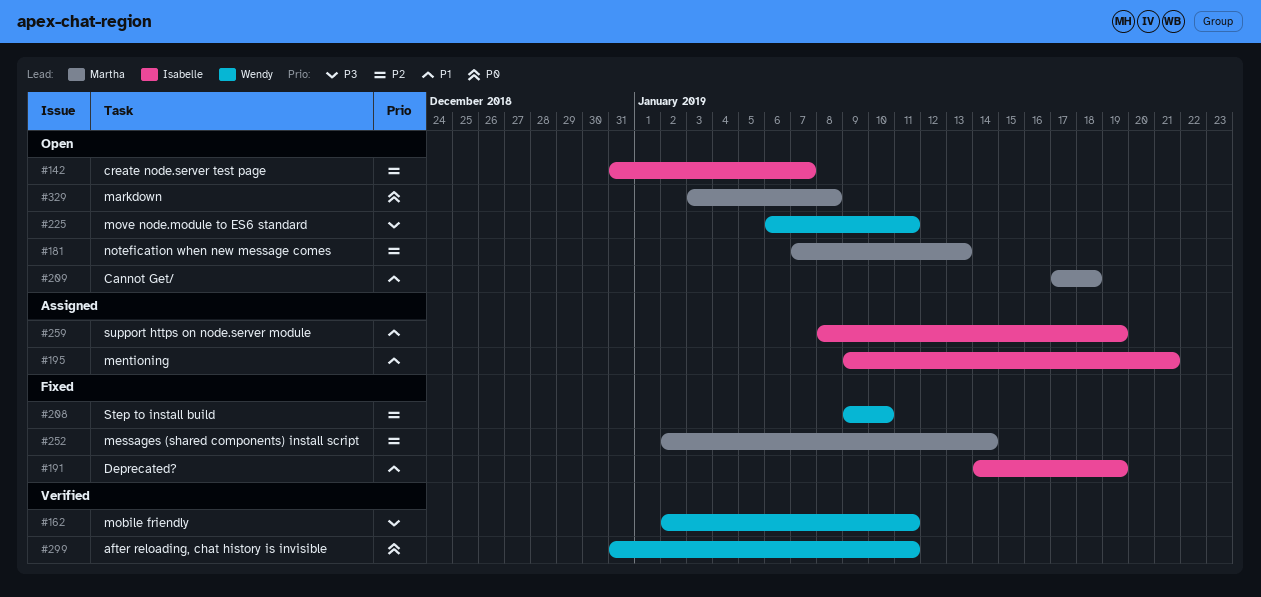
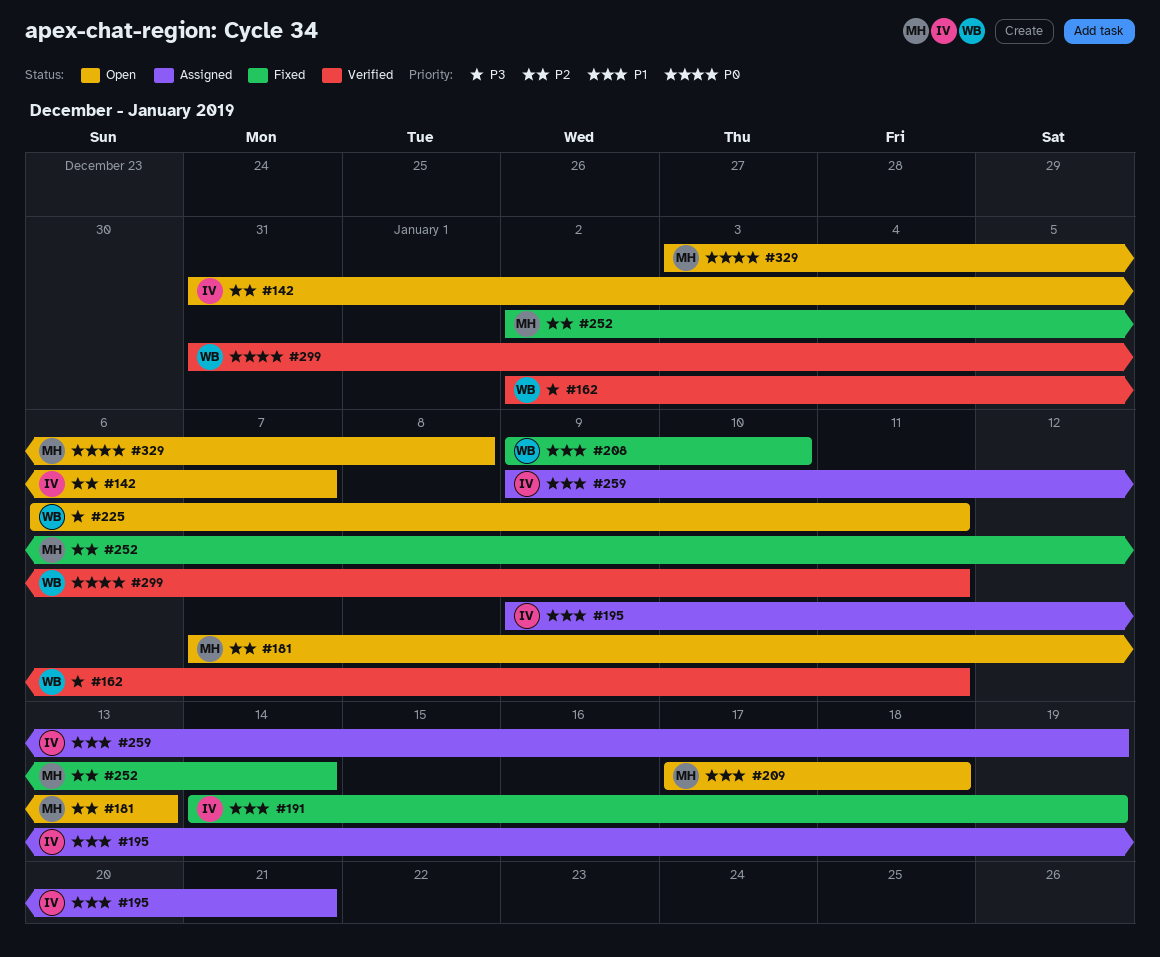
#208, priority: P2 -> P1
#259, start: Jan 8 -> Jan 9

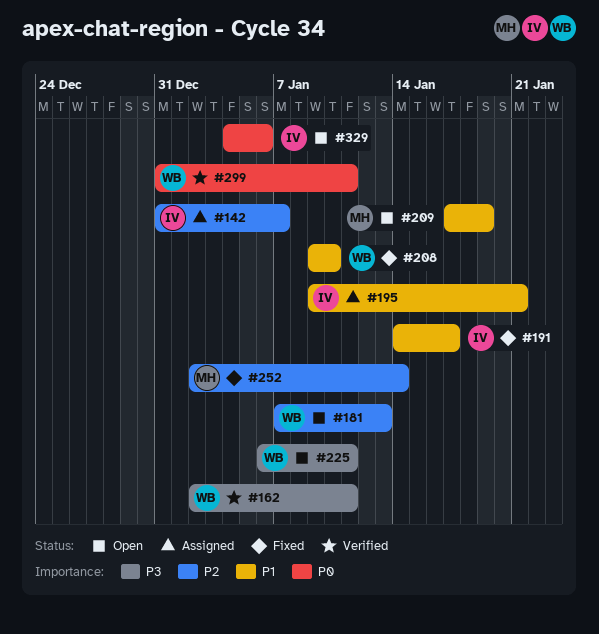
#142, status: Open -> Assigned
#181, owner: MH -> WB
#191, due: Jan 19 -> Jan 17
#209, due: Jan 18 -> Jan 19
#259: present -> none
#329, owner: MH -> IV
#329, start: Jan 3 -> Jan 4
#329, due: Jan 8 -> Jan 6

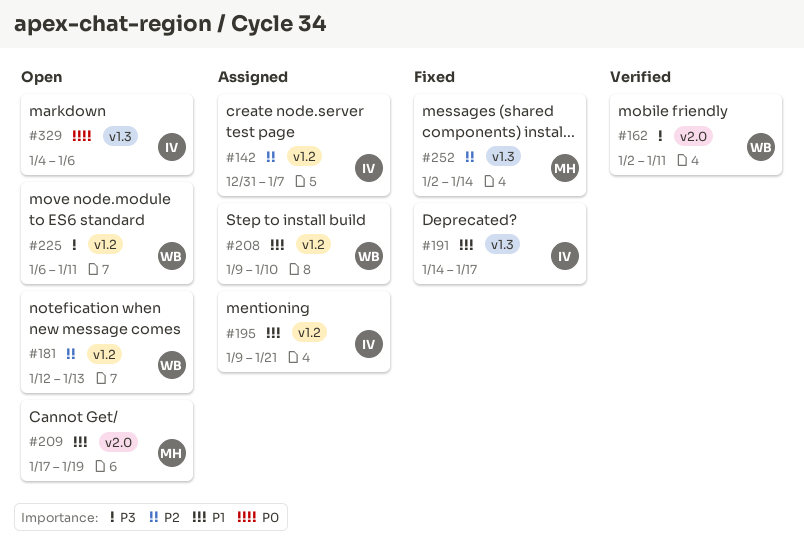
#181, start: Jan 7 -> Jan 12
#208, status: Fixed -> Assigned
#299: present -> none

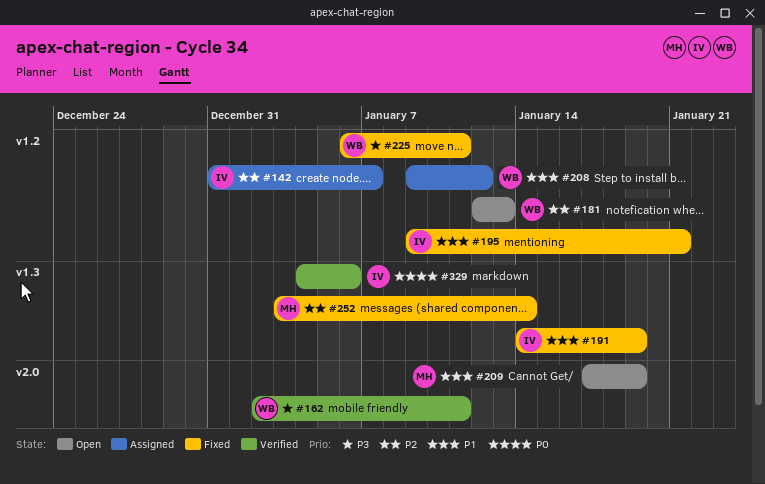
#191, due: Jan 17 -> Jan 19
#195, status: Assigned -> Fixed
#208, due: Jan 10 -> Jan 12
#225, status: Open -> Fixed
#252, start: Jan 2 -> Jan 3
#329, status: Open -> Verified

